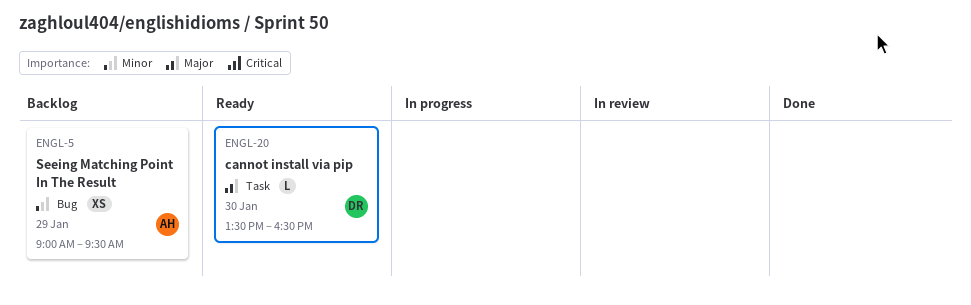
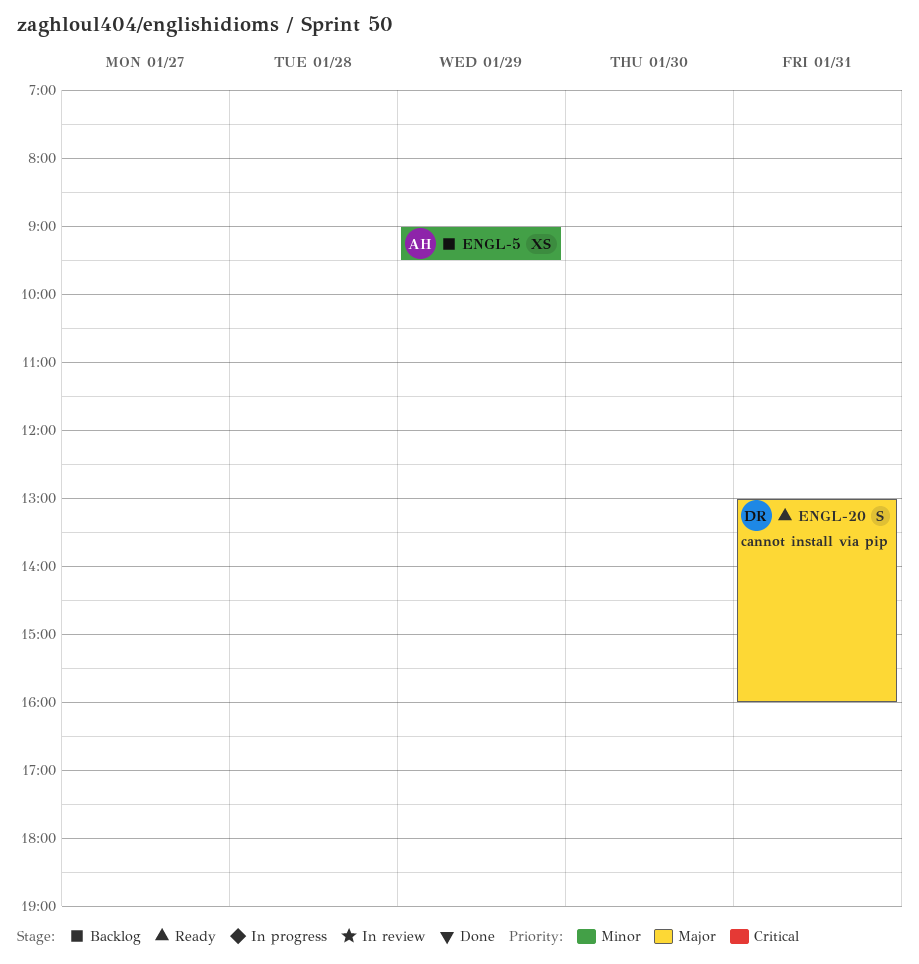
ENGL-20, estimate: L -> S
ENGL-20, day: Jan 30 -> Jan 31
ENGL-20, begins: 13:30 -> 13:00
ENGL-20, ends: 16:30 -> 16:00

